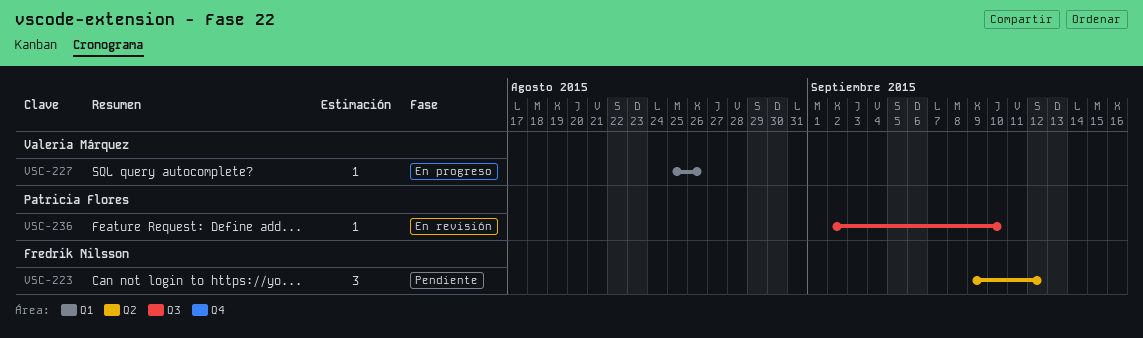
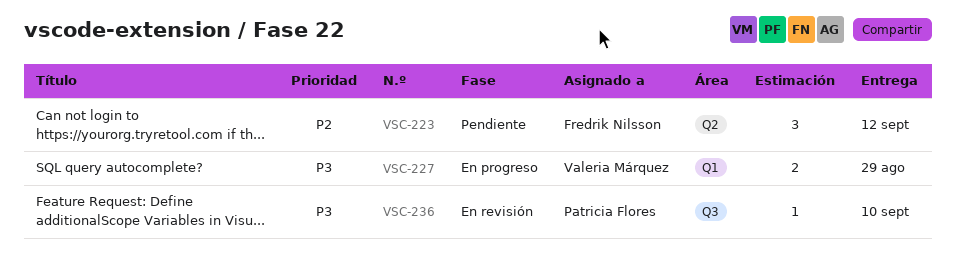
VSC-227, estimate: 1 -> 2
VSC-227, due: Aug 26 -> Aug 29

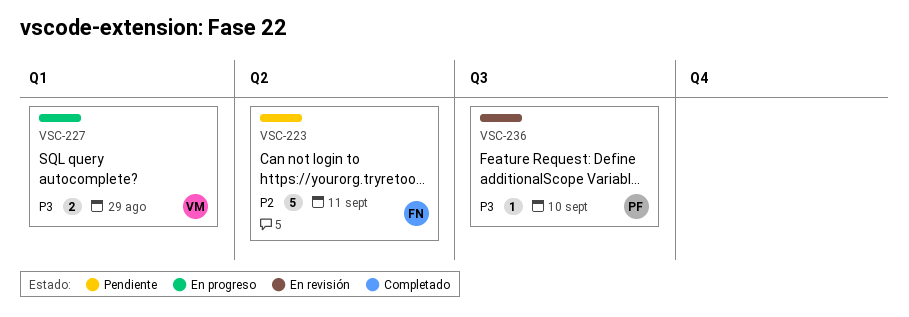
VSC-223, estimate: 3 -> 5
VSC-223, due: Sep 12 -> Sep 11

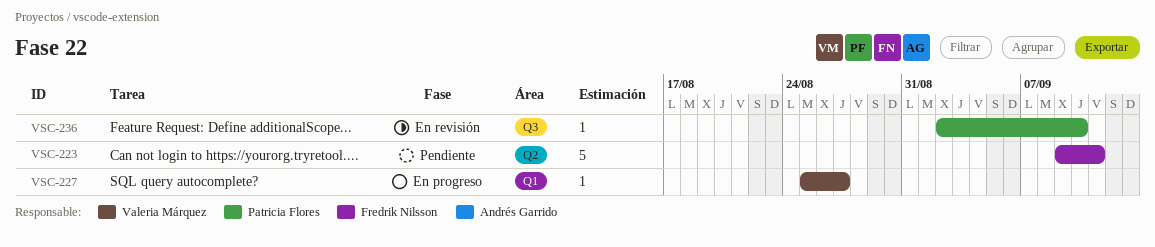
VSC-227, estimate: 2 -> 1
VSC-227, due: Aug 29 -> Aug 27

